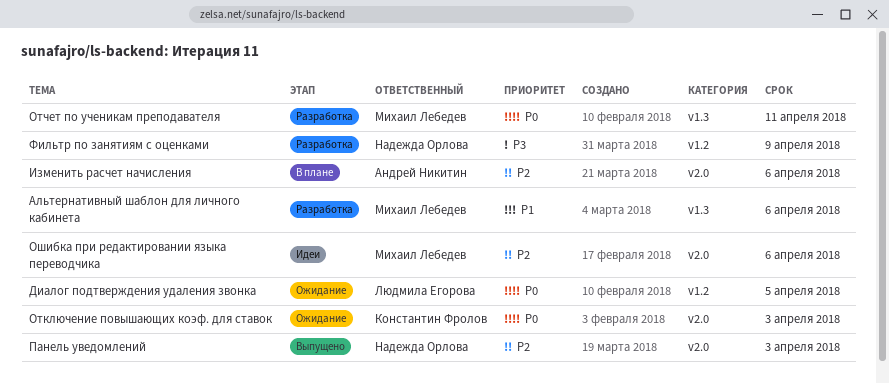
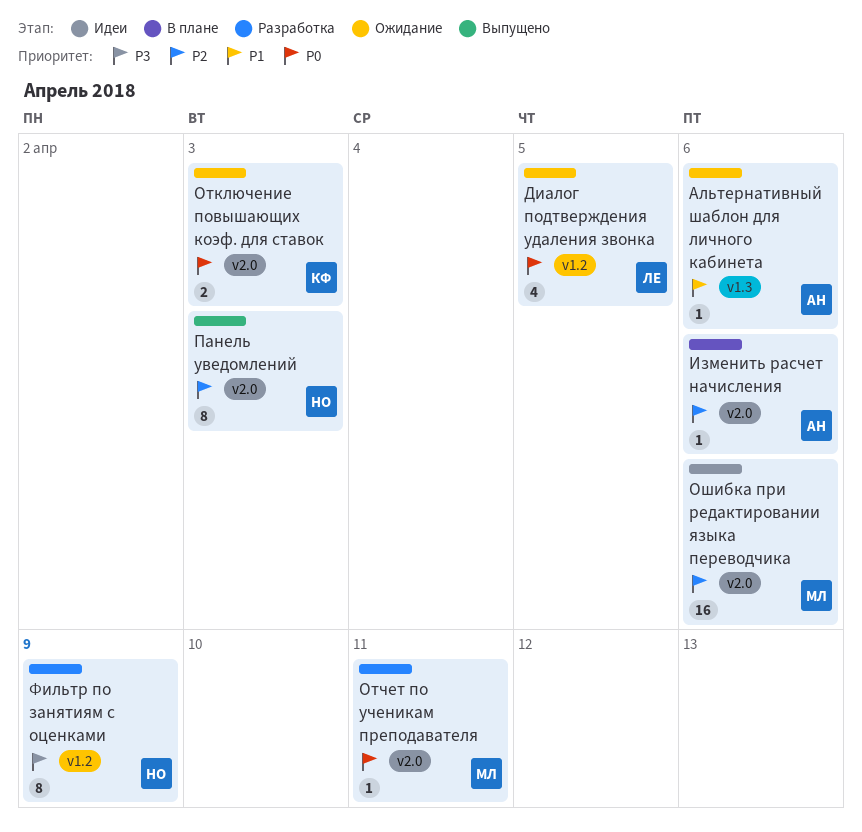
Альтернативный шаблон для личного кабинета, status: Разработка -> Ожидание
Альтернативный шаблон для личного кабинета, owner: Михаил Лебедев -> Андрей Никитин
Отчет по ученикам преподавателя, label: v1.3 -> v2.0

